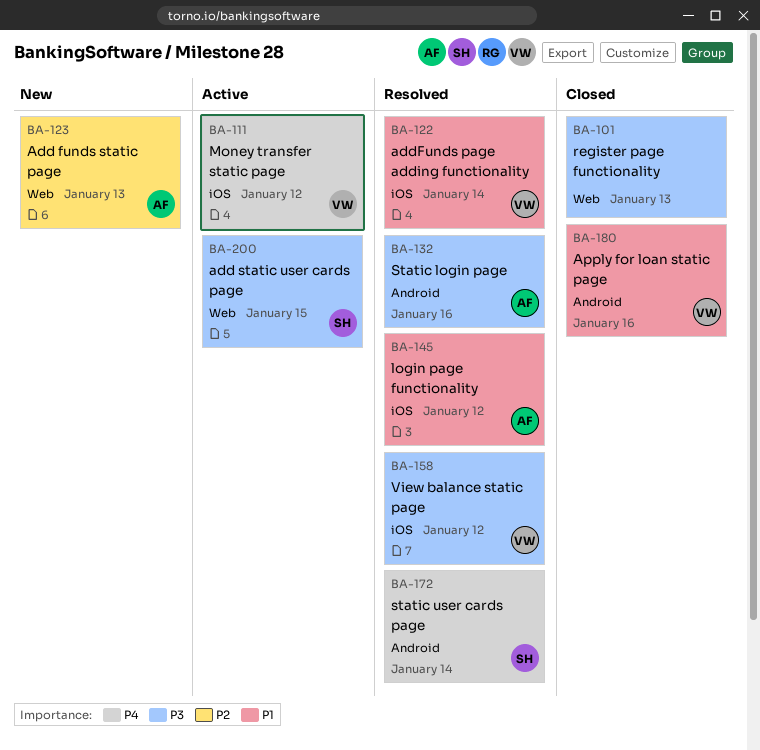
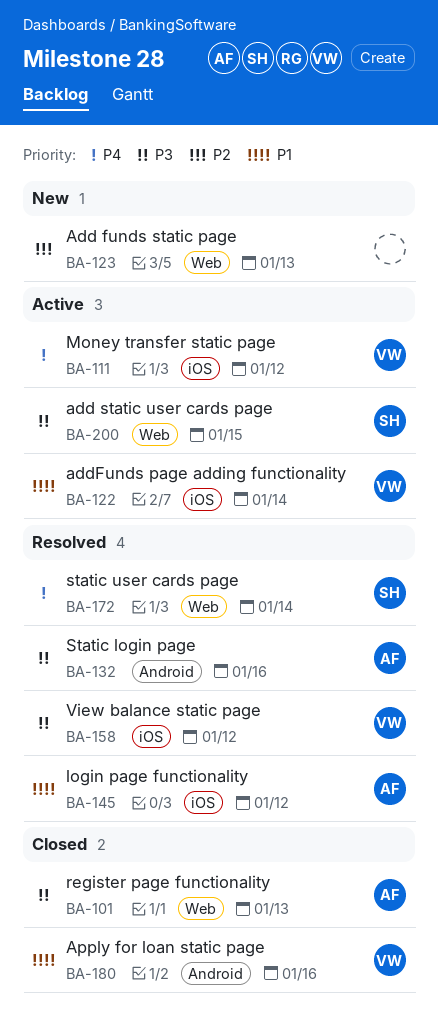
BA-101, owner: none -> AF
BA-122, status: Resolved -> Active
BA-123, owner: AF -> none
BA-172, label: Android -> Web

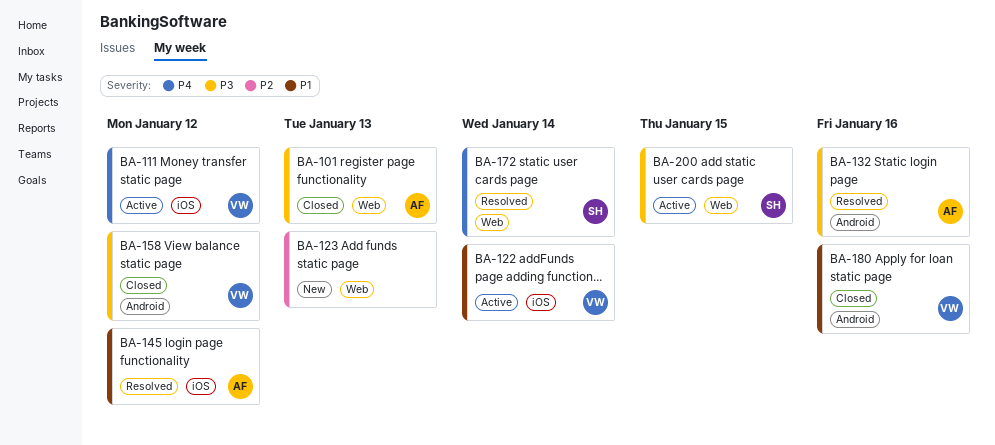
BA-158, status: Resolved -> Closed
BA-158, label: iOS -> Android

